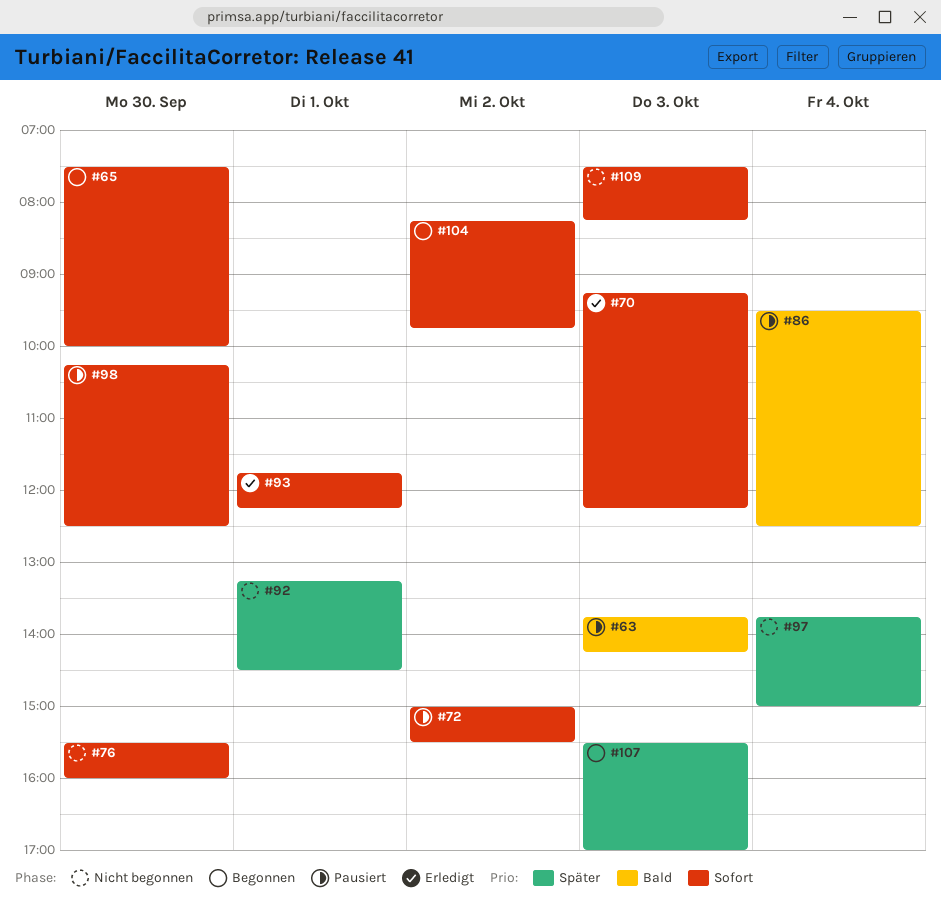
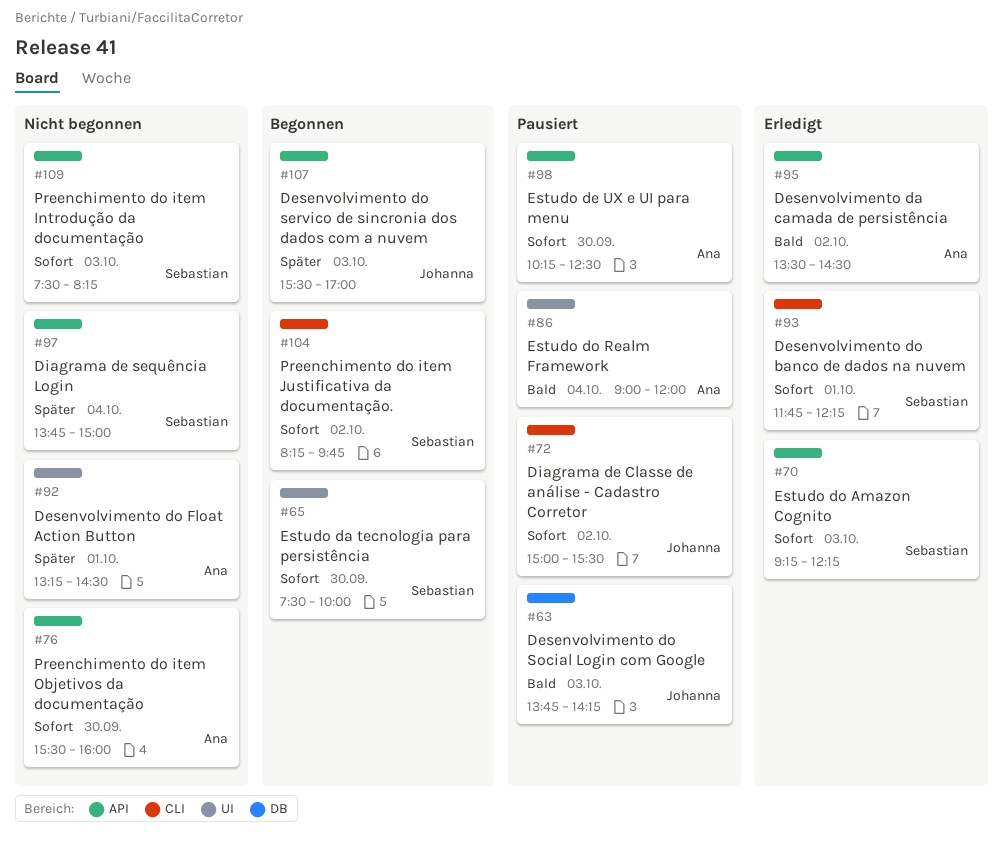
#86, begins: 09:30 -> 09:00
#86, ends: 12:30 -> 12:00
#95: none -> present

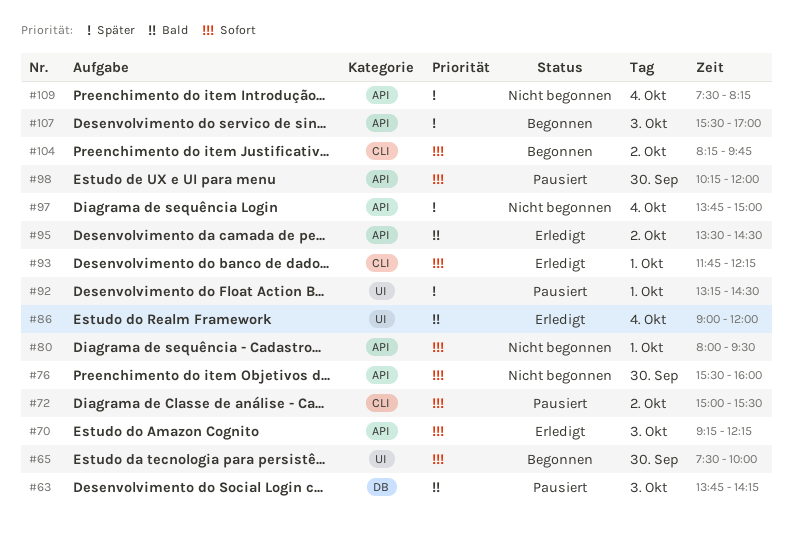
#80: none -> present
#86, status: Pausiert -> Erledigt
#92, status: Nicht begonnen -> Pausiert
#98, ends: 12:30 -> 12:00
#109, priority: Sofort -> Später
#109, day: Oct 3 -> Oct 4

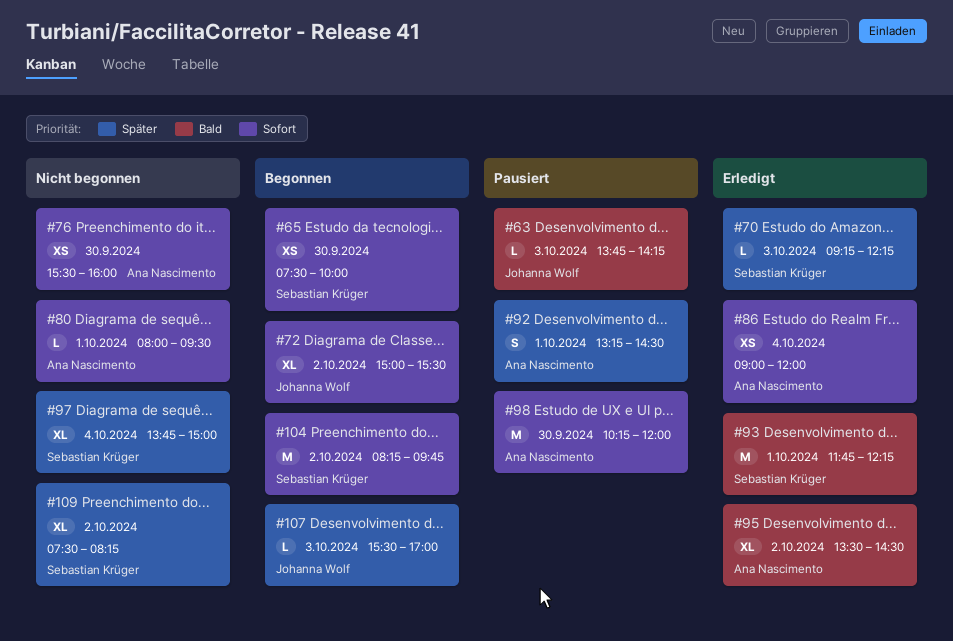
#70, priority: Sofort -> Später
#72, status: Pausiert -> Begonnen
#86, priority: Bald -> Sofort
#93, priority: Sofort -> Bald
#109, day: Oct 4 -> Oct 2

